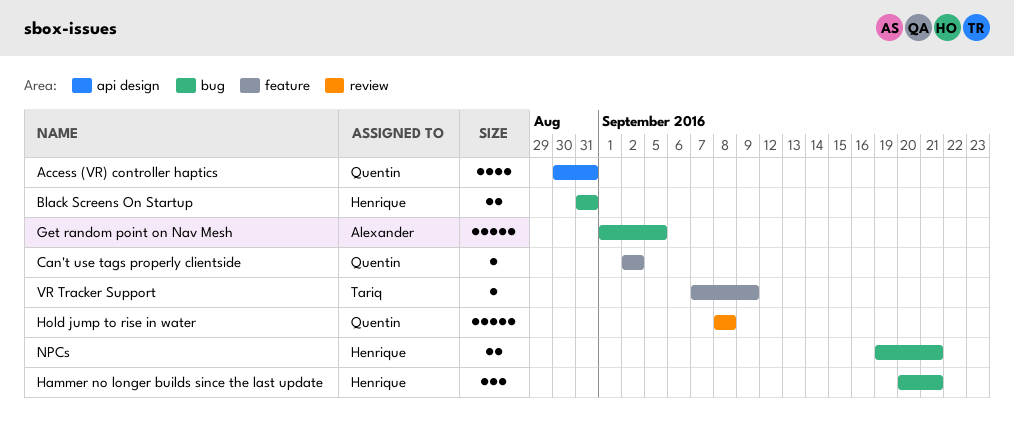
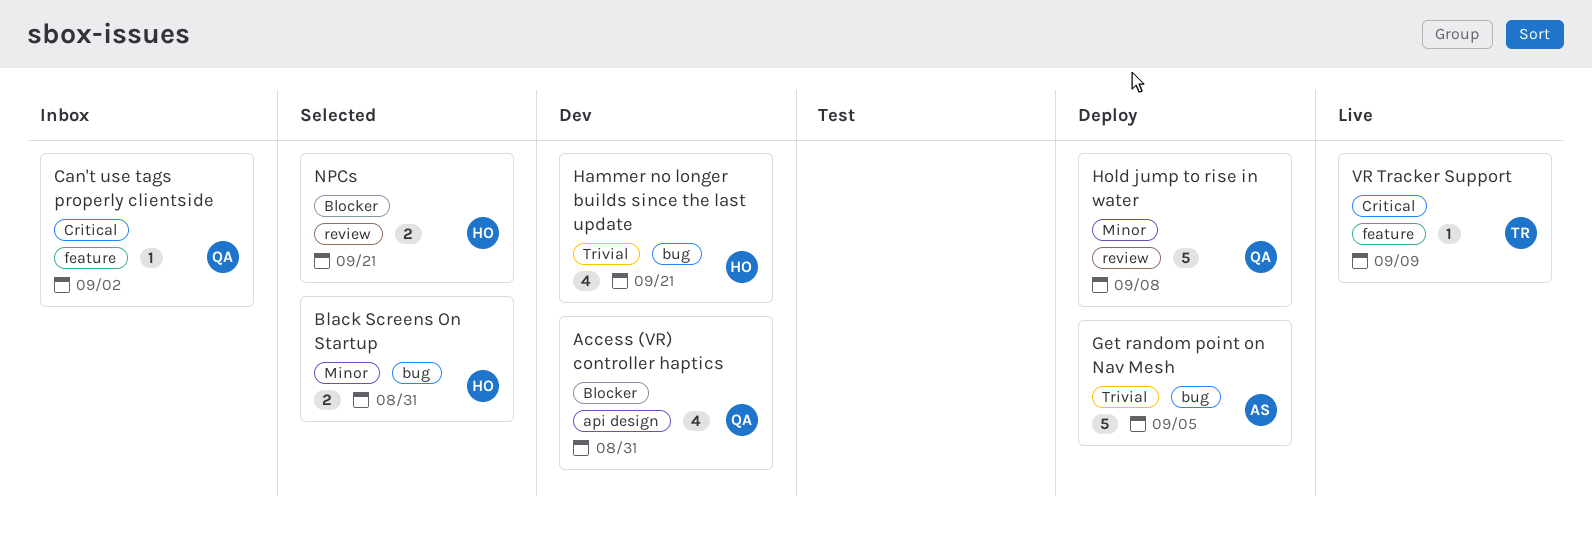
Hammer no longer builds since the last update, estimate: 3 -> 4
NPCs, label: bug -> review

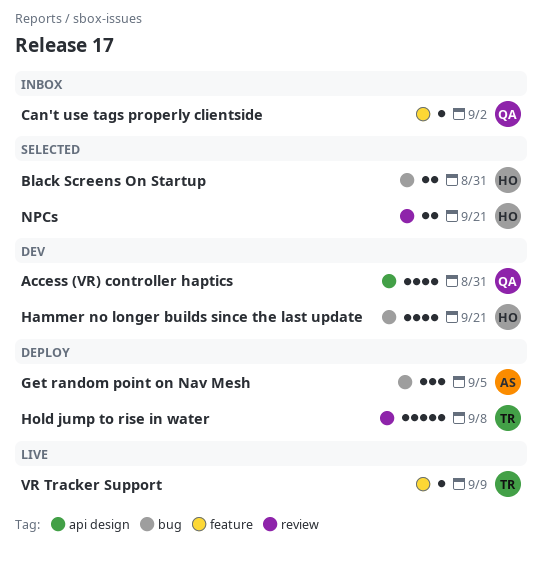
Get random point on Nav Mesh, estimate: 5 -> 3
Hold jump to rise in water, owner: QA -> TR

